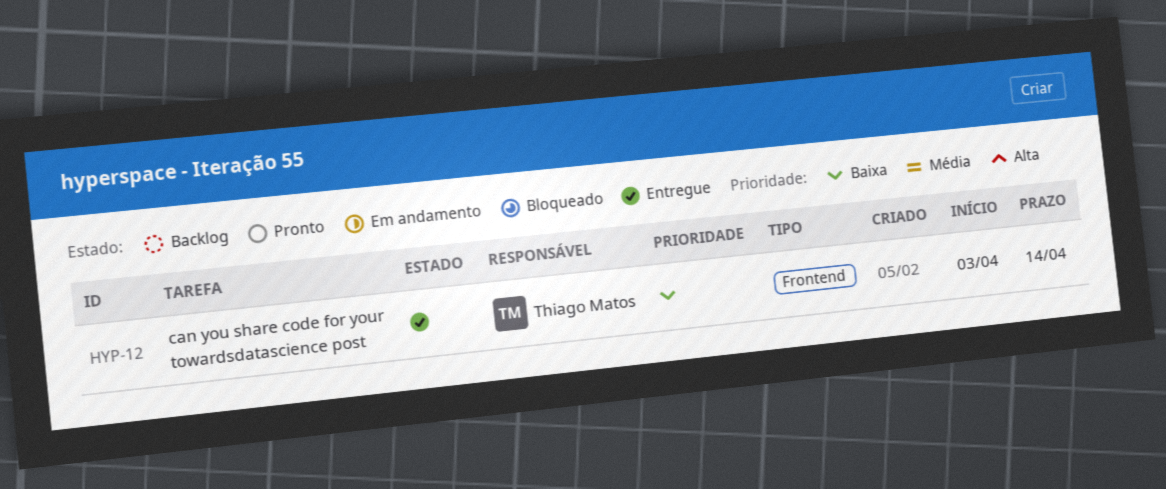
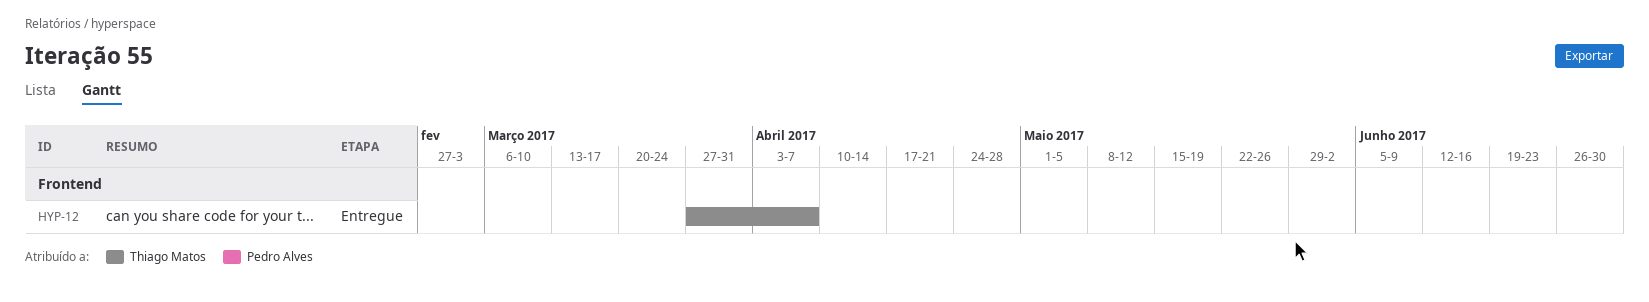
HYP-12, start: Apr 3 -> Mar 27
HYP-12, due: Apr 14 -> Apr 7

